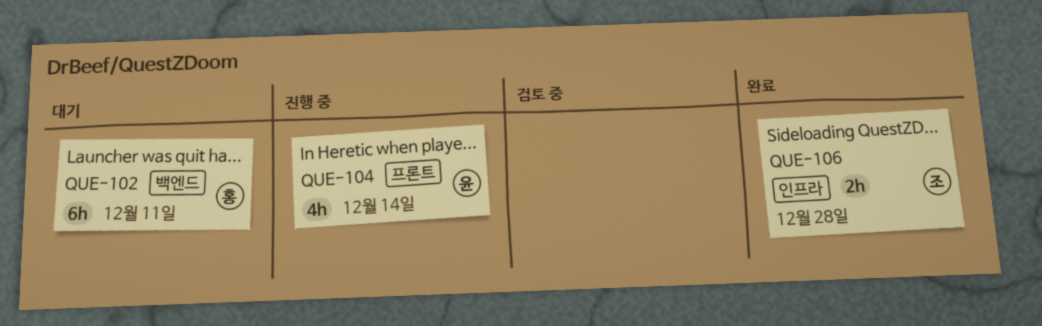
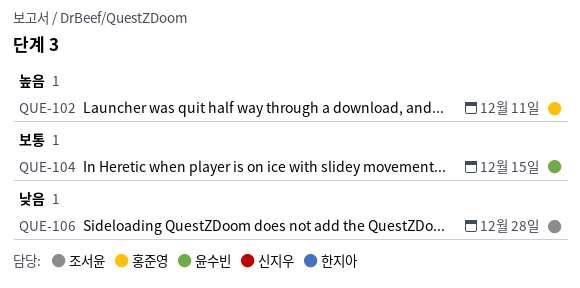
QUE-104, due: Dec 14 -> Dec 15

